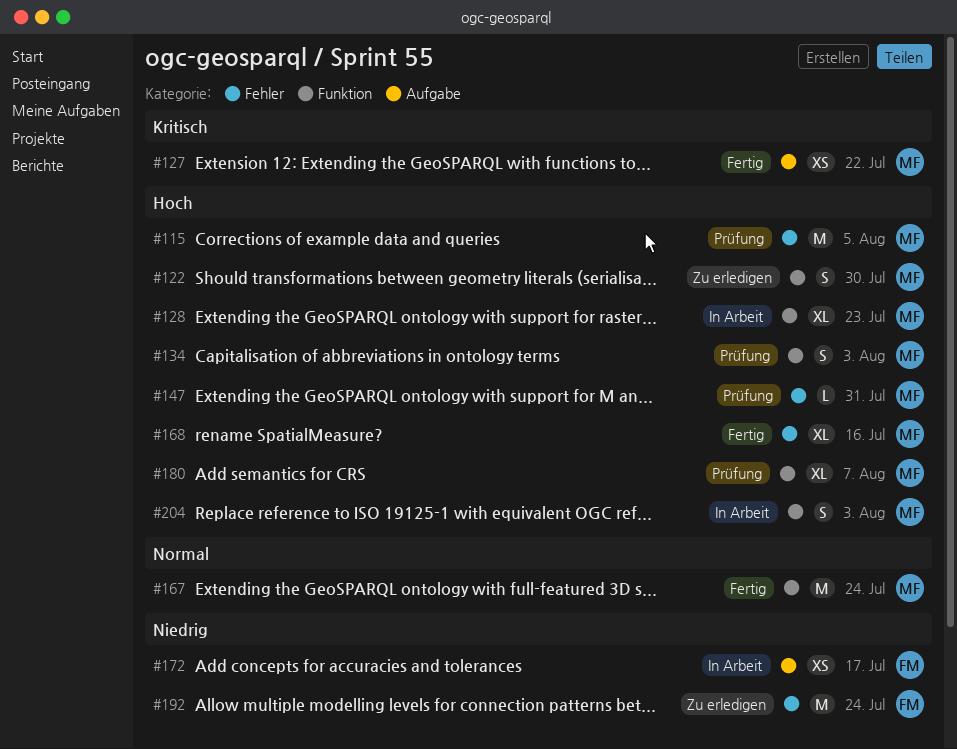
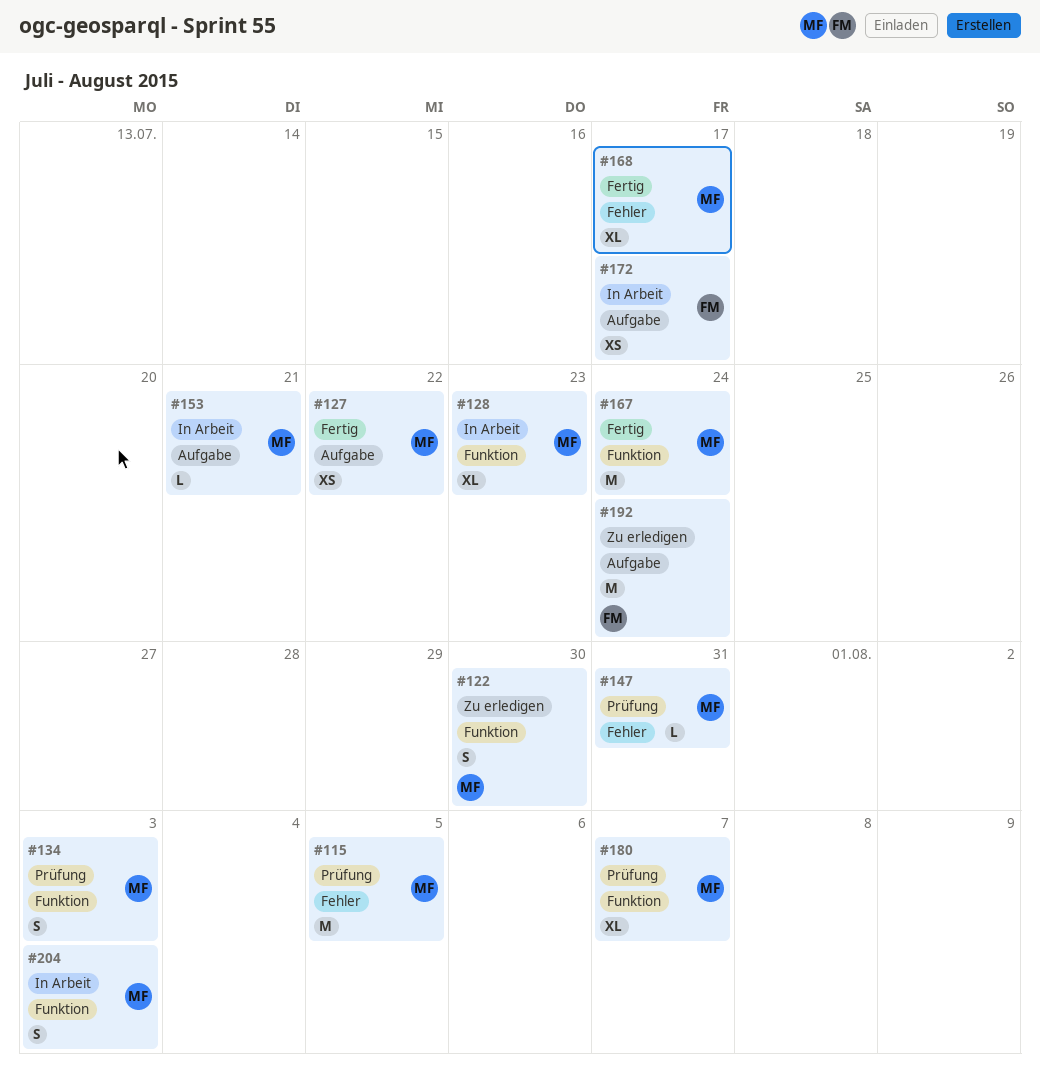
#153: none -> present
#168, due: Jul 16 -> Jul 17
#192, label: Fehler -> Aufgabe

